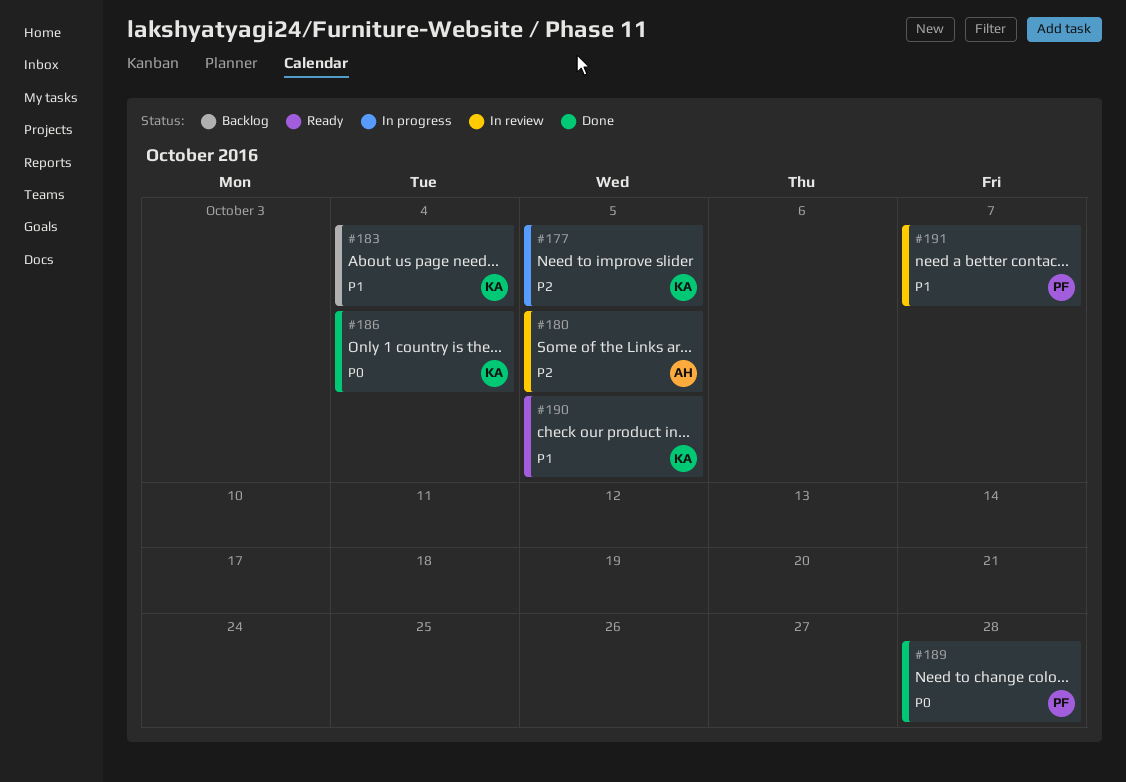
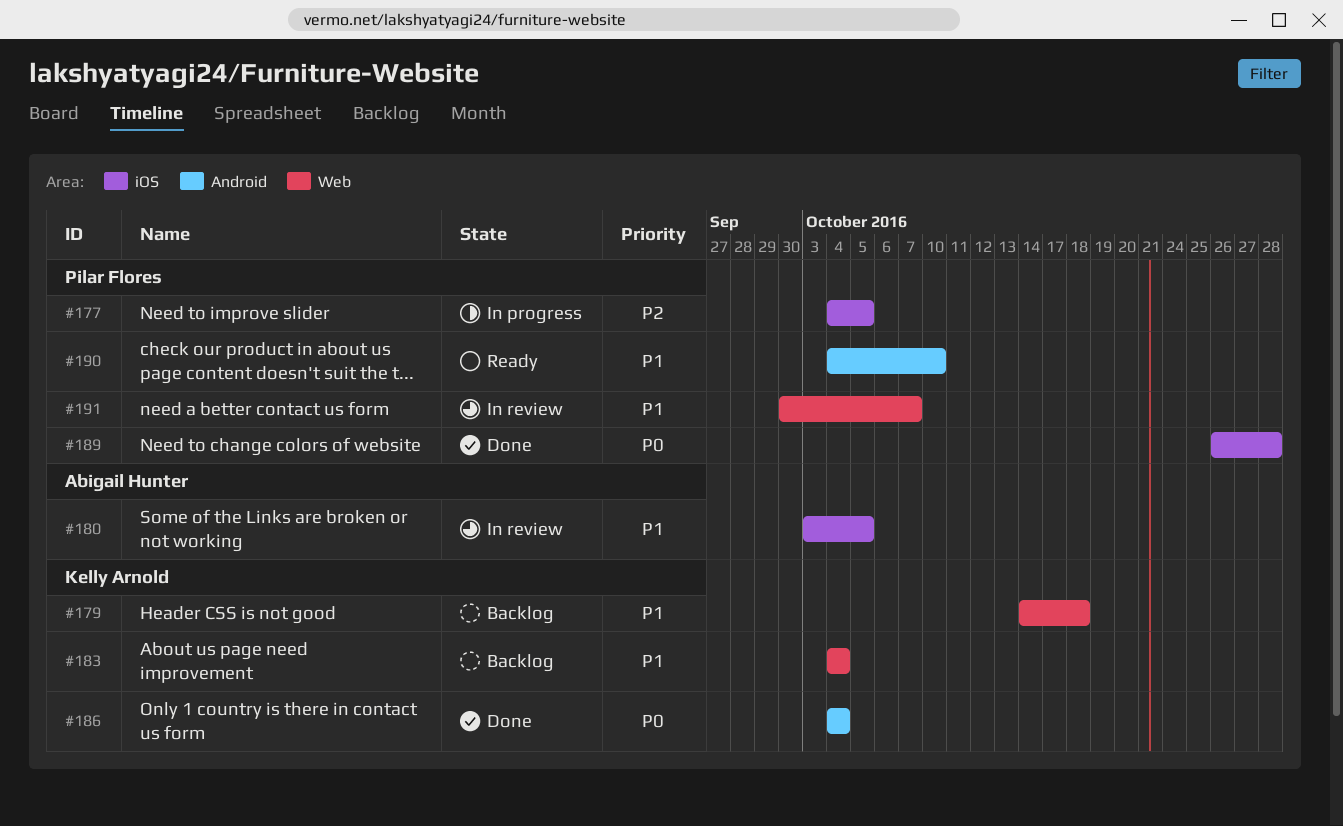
#177, owner: Kelly Arnold -> Pilar Flores
#179: none -> present
#180, priority: P2 -> P1
#190, owner: Kelly Arnold -> Pilar Flores
#190, due: Oct 5 -> Oct 10

